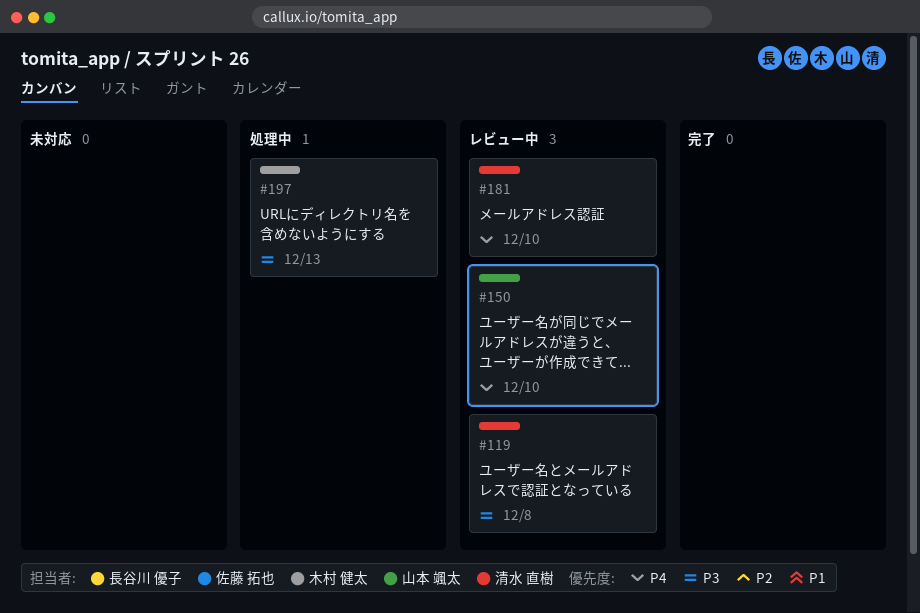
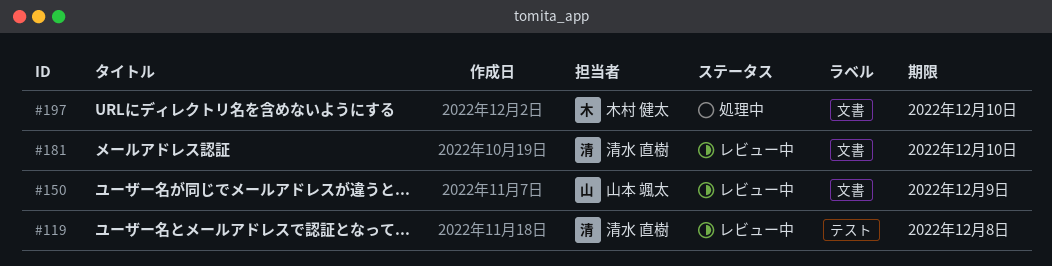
#150, due: Dec 10 -> Dec 9
#197, due: Dec 13 -> Dec 10

